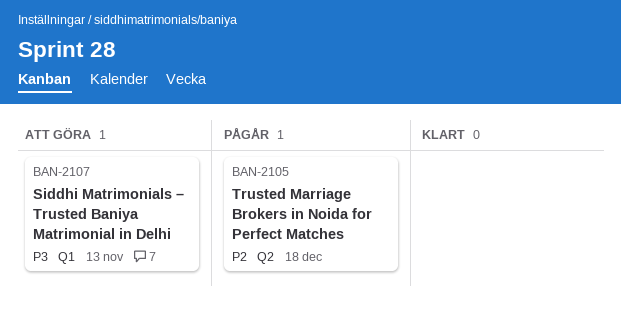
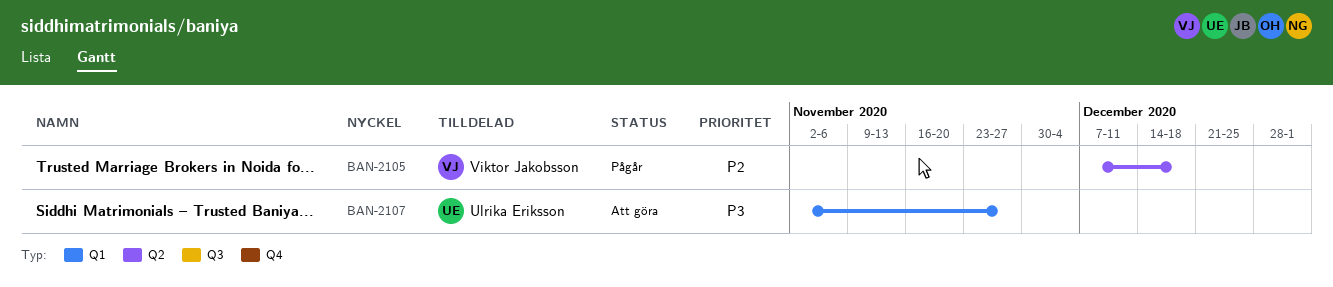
BAN-2107, due: Nov 13 -> Nov 27

